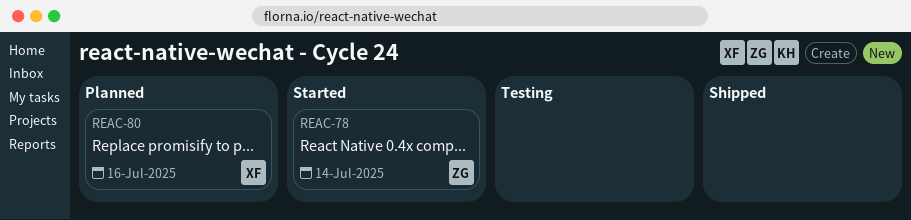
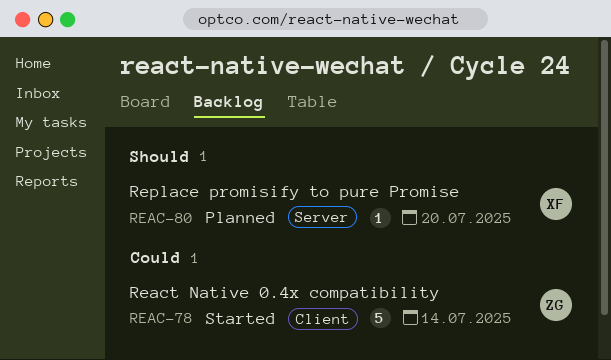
REAC-80, due: Jul 16 -> Jul 20

